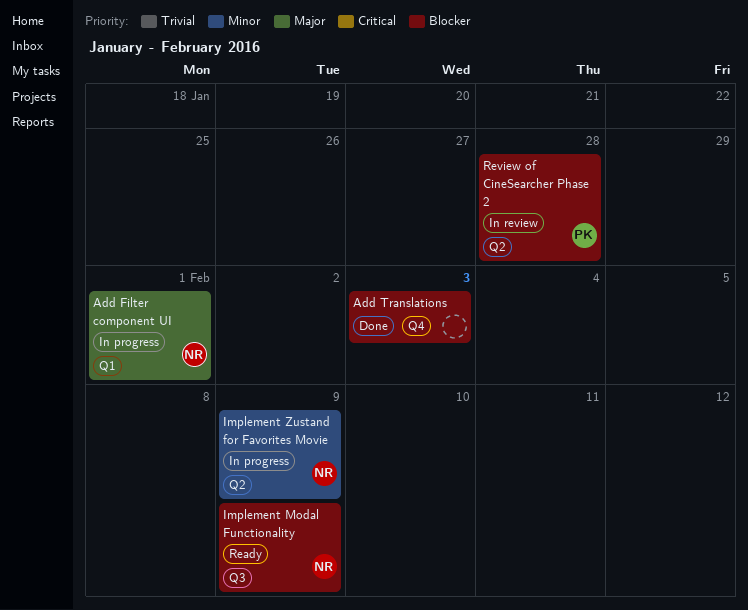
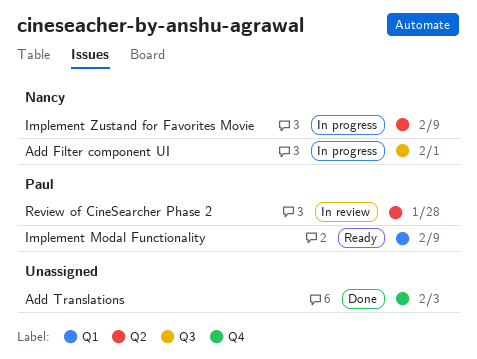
Add Filter component UI, label: Q1 -> Q3
Implement Modal Functionality, owner: Nancy -> Paul
Implement Modal Functionality, label: Q3 -> Q1

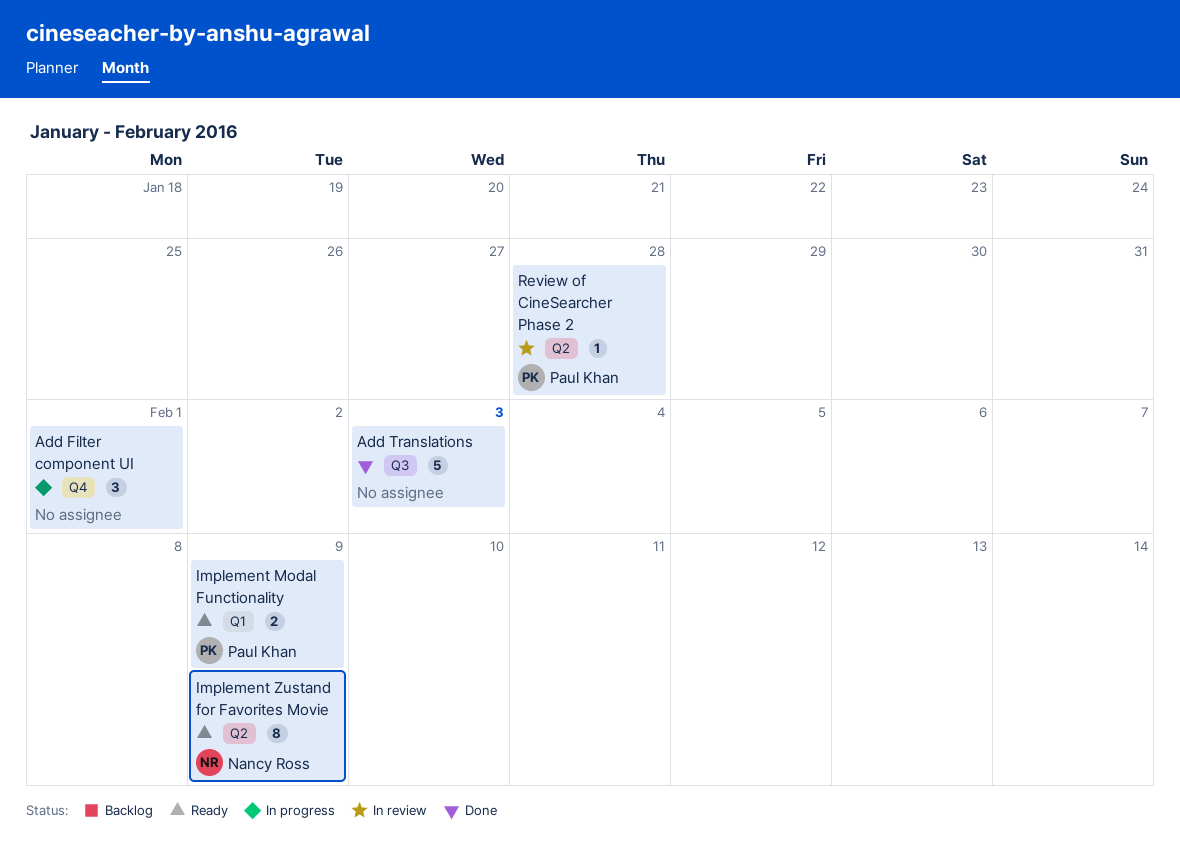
Add Filter component UI, owner: Nancy Ross -> none
Add Filter component UI, label: Q3 -> Q4
Add Translations, label: Q4 -> Q3
Implement Zustand for Favorites Movie, status: In progress -> Ready

